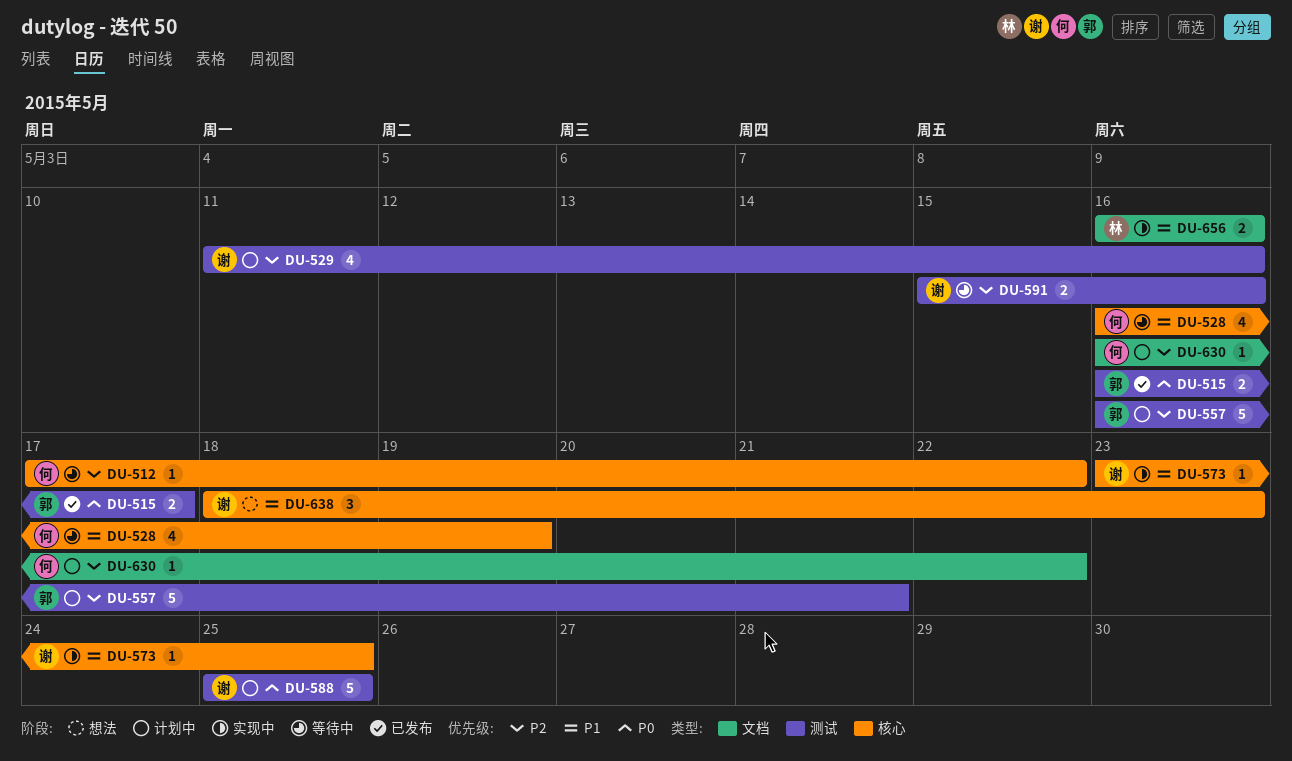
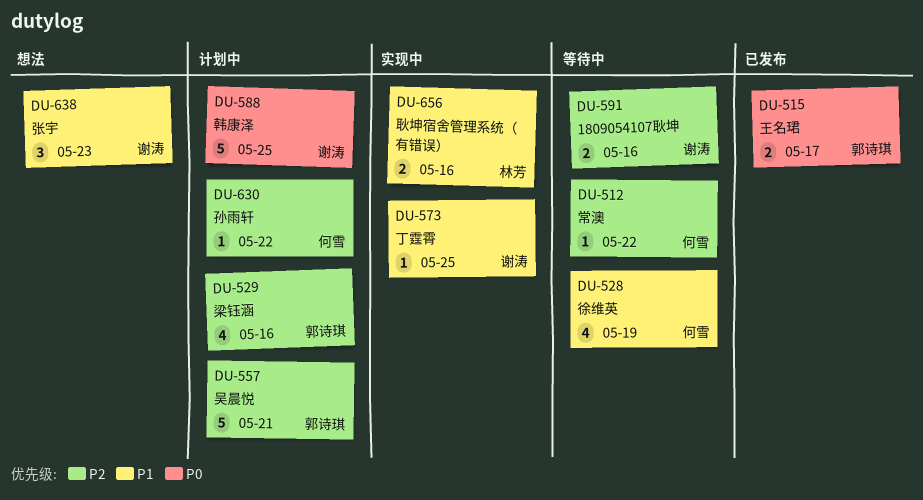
DU-529, owner: 谢涛 -> 郭诗琪

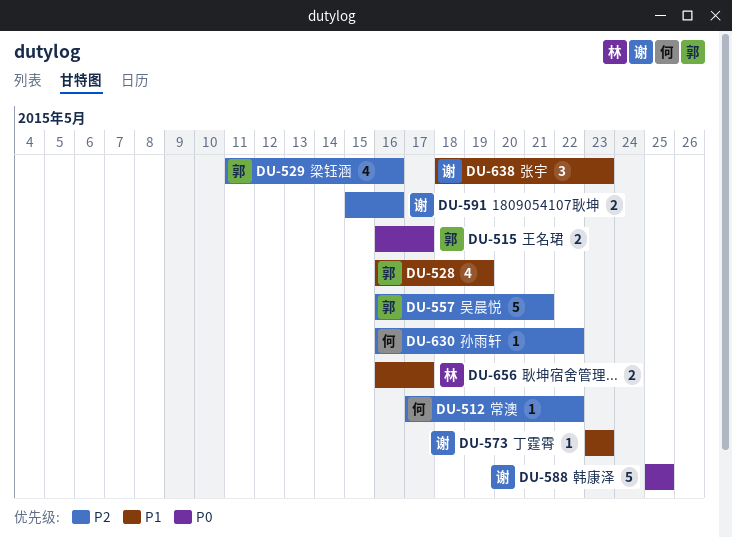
DU-528, owner: 何雪 -> 郭诗琪
DU-573, due: May 25 -> May 23
DU-656, due: May 16 -> May 17

